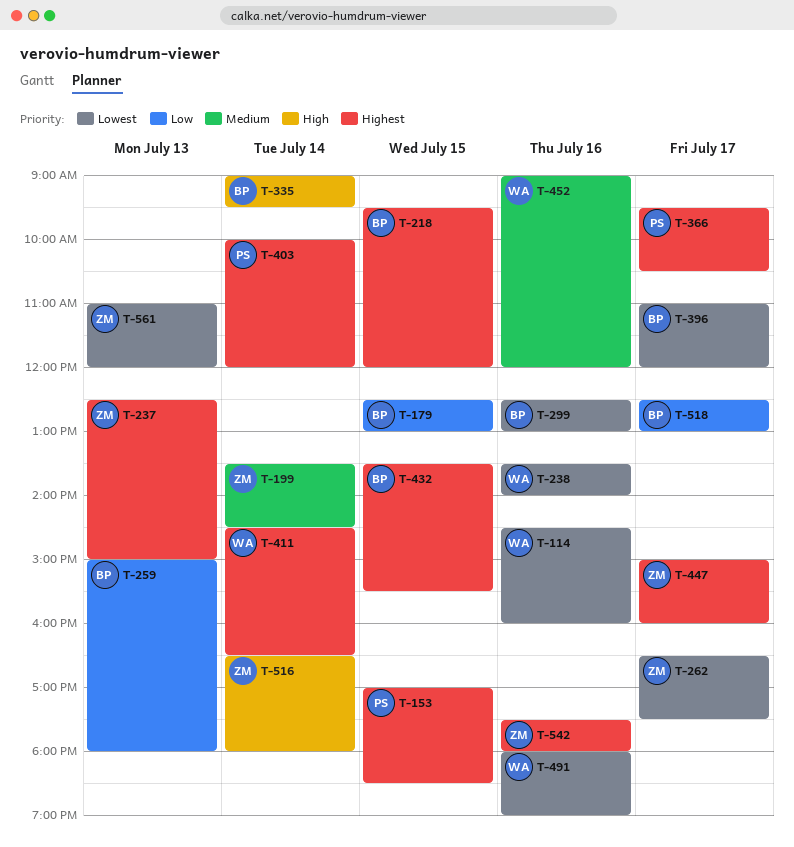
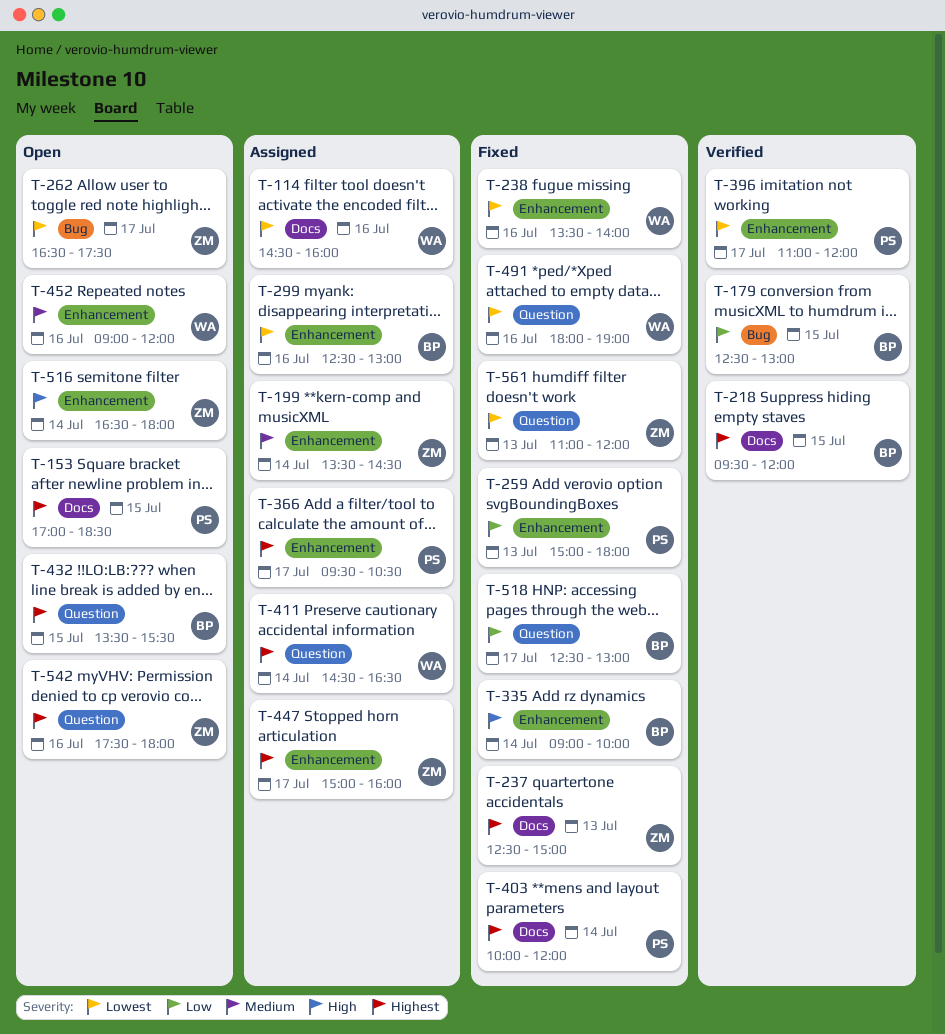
T-259, owner: BP -> PS
T-335, ends: 09:30 -> 10:00
T-396, owner: BP -> PS

